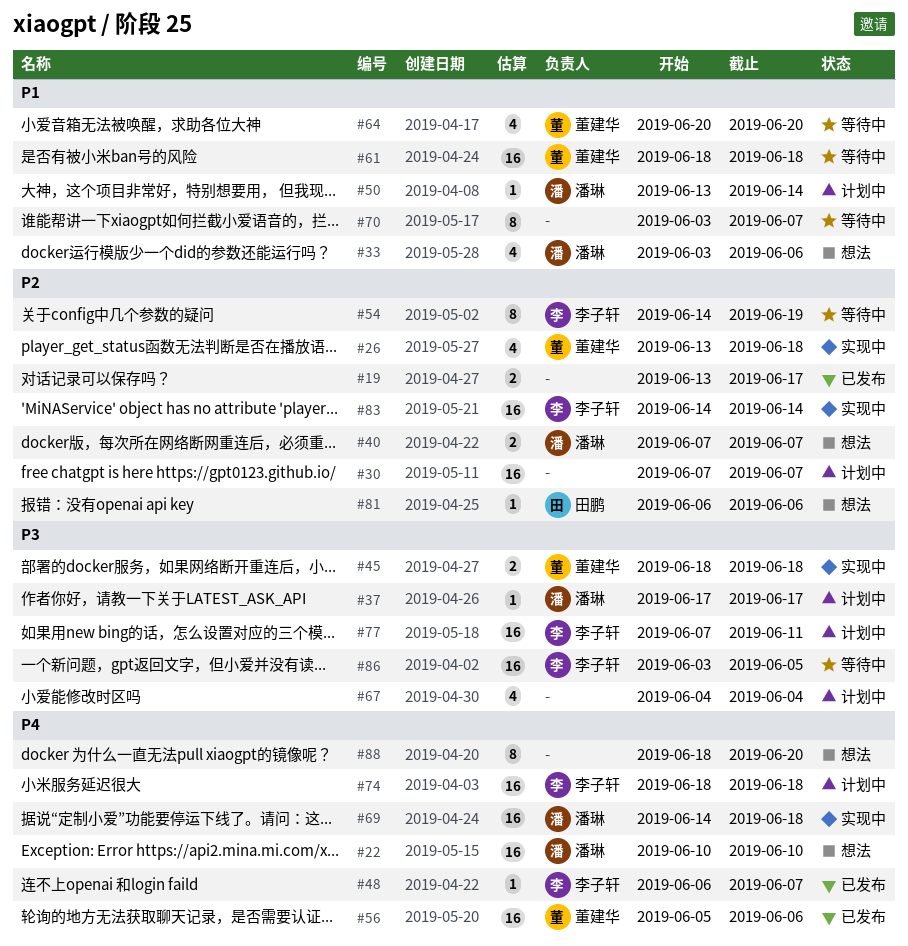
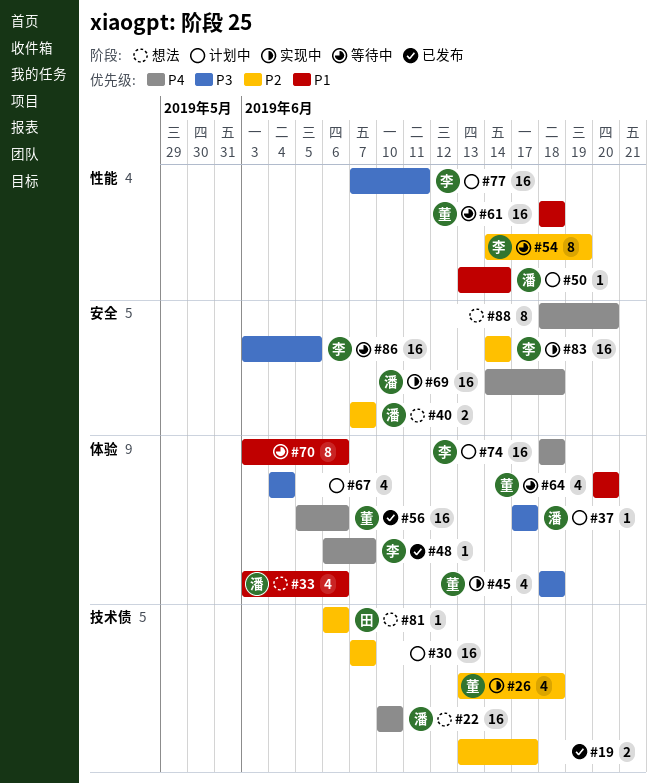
#45, estimate: 2 -> 4
#70, due: Jun 7 -> Jun 6

